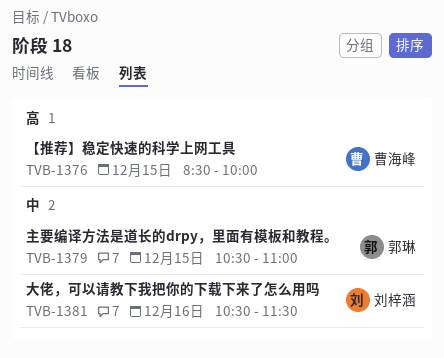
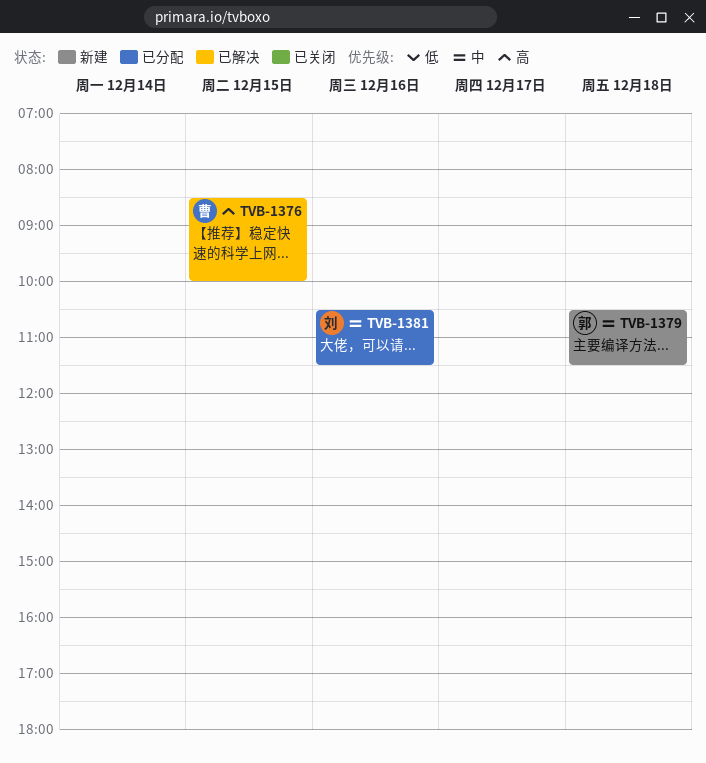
TVB-1379, day: Dec 15 -> Dec 18
TVB-1379, ends: 11:00 -> 11:30

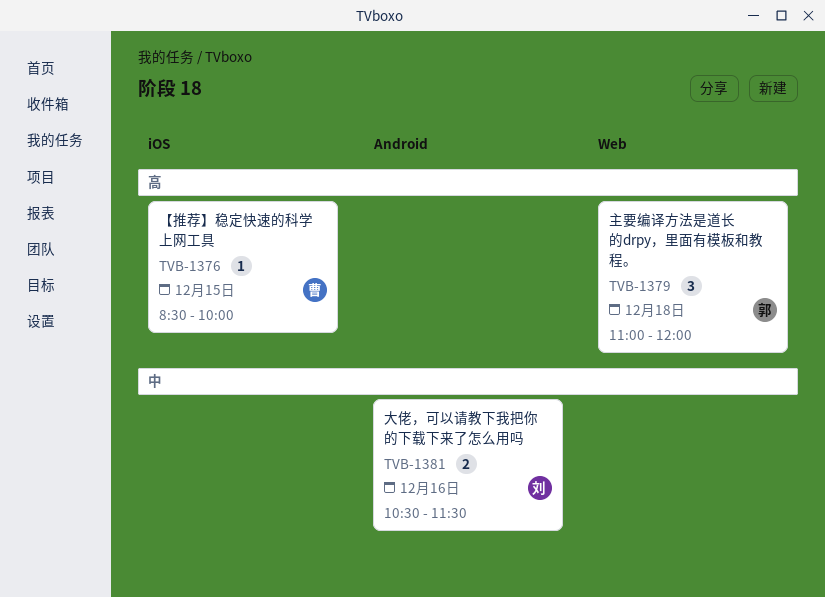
TVB-1379, priority: 中 -> 高
TVB-1379, begins: 10:30 -> 11:00
TVB-1379, ends: 11:30 -> 12:00

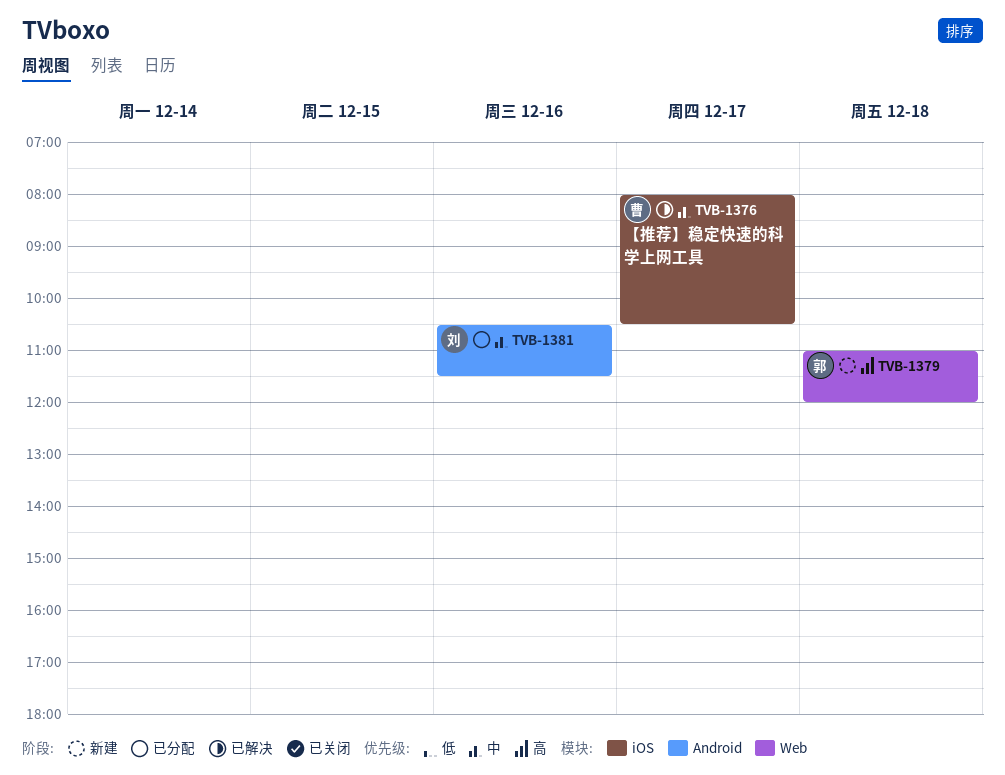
TVB-1376, priority: 高 -> 中
TVB-1376, day: Dec 15 -> Dec 17
TVB-1376, begins: 08:30 -> 08:00
TVB-1376, ends: 10:00 -> 10:30

